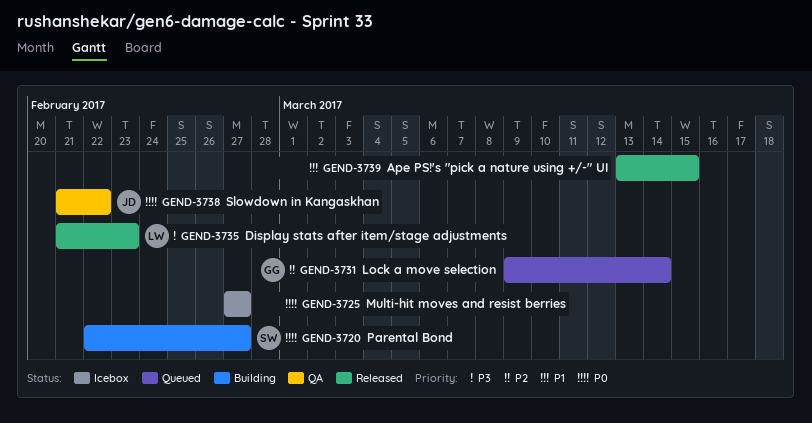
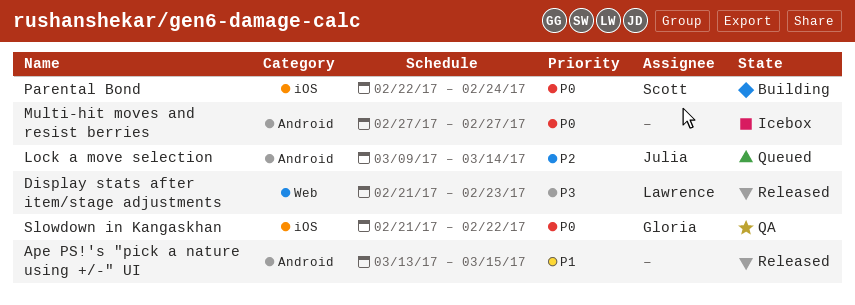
Lock a move selection, owner: Gloria -> Julia
Parental Bond, due: Feb 27 -> Feb 24
Slowdown in Kangaskhan, owner: Julia -> Gloria

